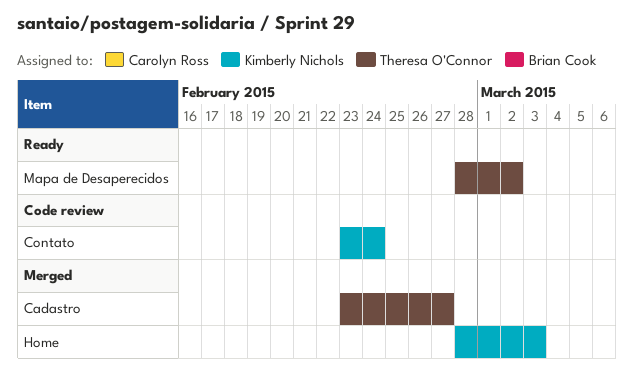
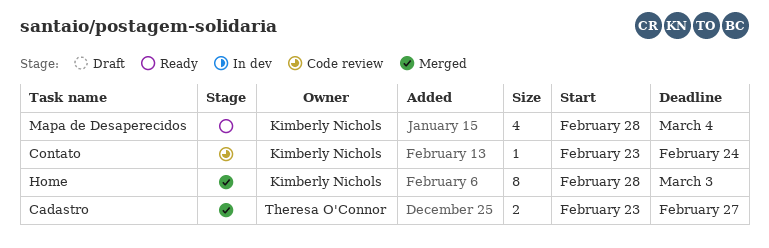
Mapa de Desaperecidos, owner: Theresa O'Connor -> Kimberly Nichols
Mapa de Desaperecidos, due: Mar 2 -> Mar 4

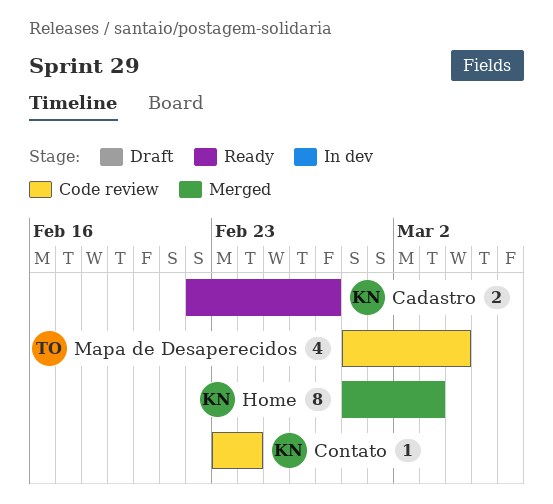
Cadastro, status: Merged -> Ready
Cadastro, owner: Theresa O'Connor -> Kimberly Nichols
Cadastro, start: Feb 23 -> Feb 22
Mapa de Desaperecidos, status: Ready -> Code review
Mapa de Desaperecidos, owner: Kimberly Nichols -> Theresa O'Connor

